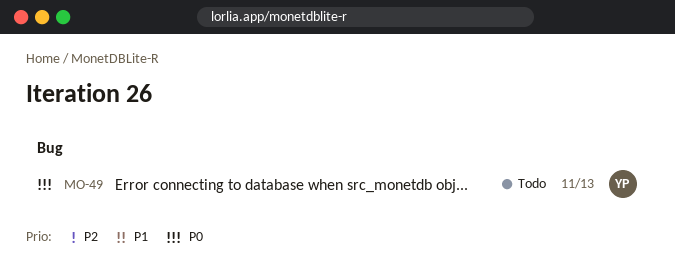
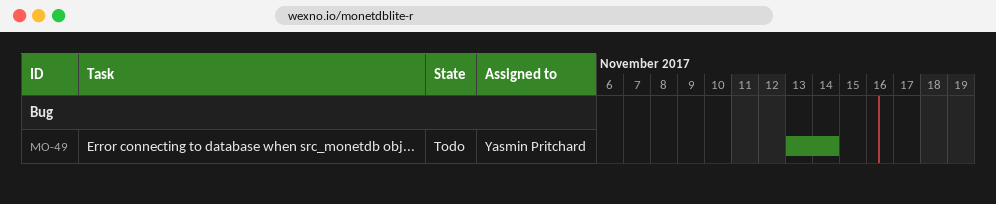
MO-49, due: Nov 13 -> Nov 14

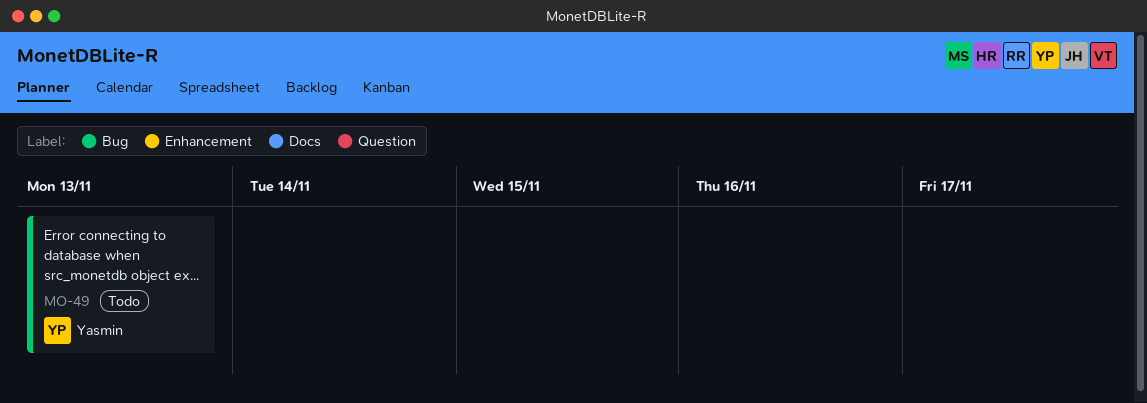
MO-49, due: Nov 14 -> Nov 13

